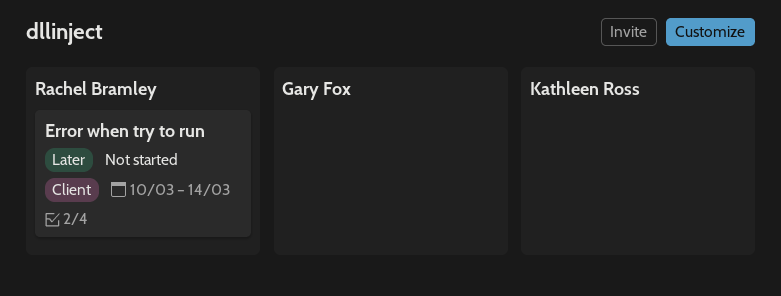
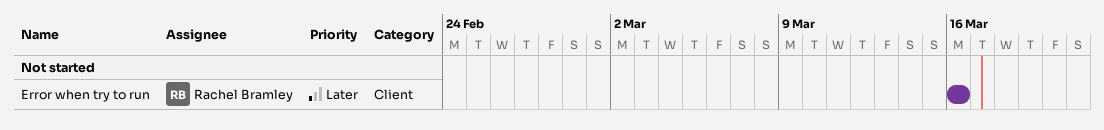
Error when try to run, start: Mar 10 -> Mar 16
Error when try to run, due: Mar 14 -> Mar 16

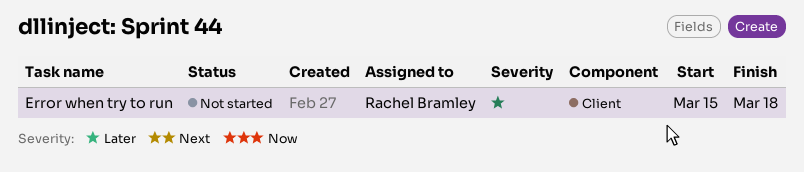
Error when try to run, start: Mar 16 -> Mar 15
Error when try to run, due: Mar 16 -> Mar 18

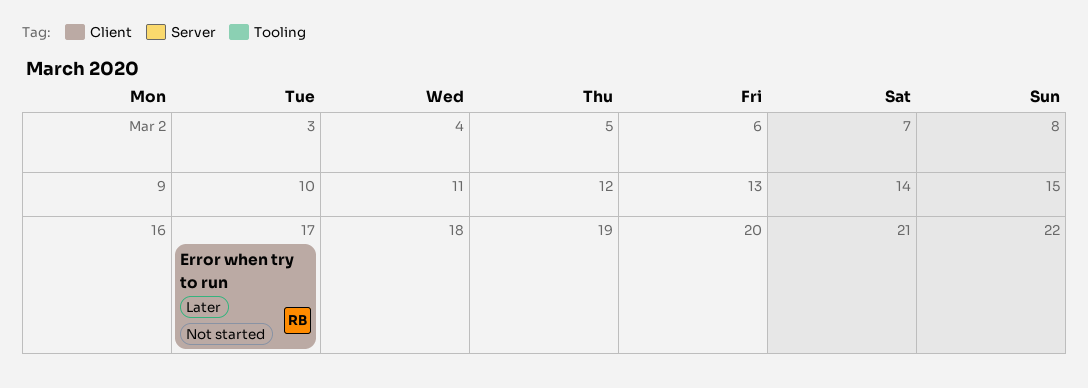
Error when try to run, due: Mar 18 -> Mar 17

